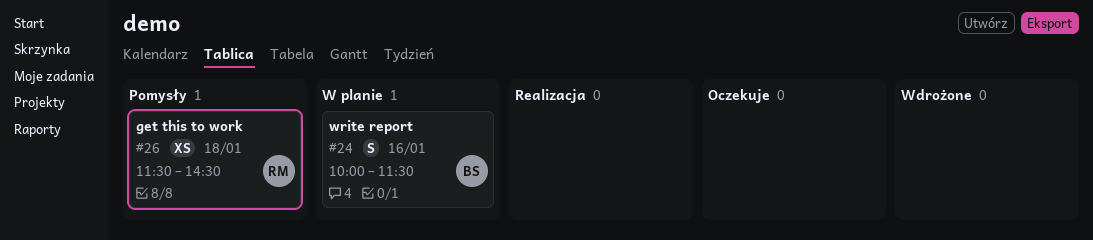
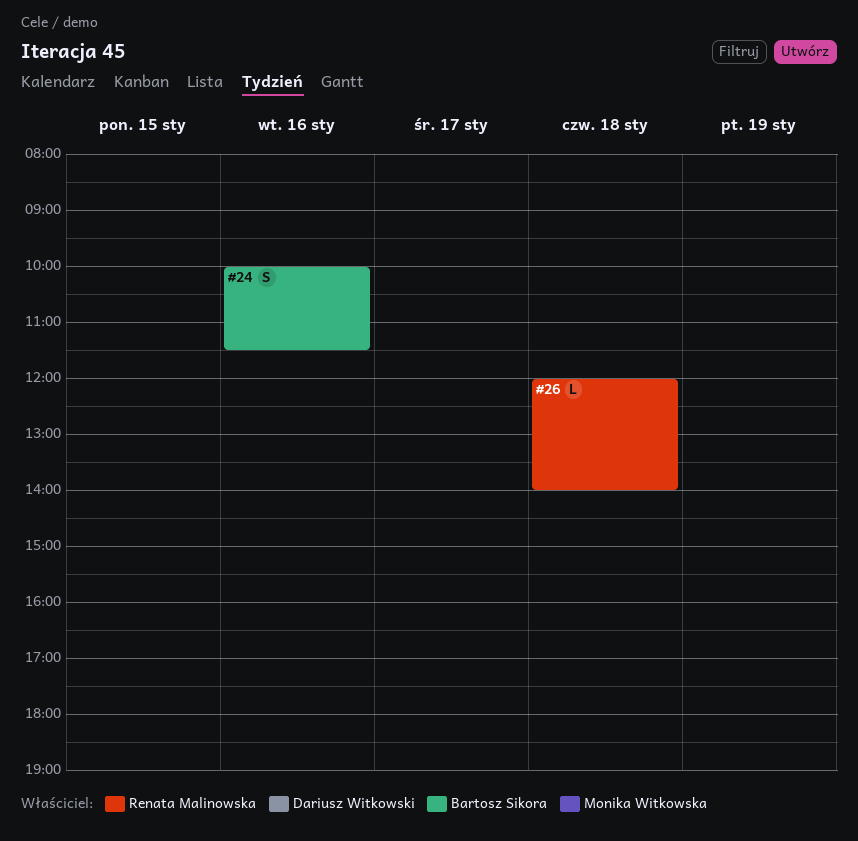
#26, estimate: XS -> L
#26, begins: 11:30 -> 12:00
#26, ends: 14:30 -> 14:00

